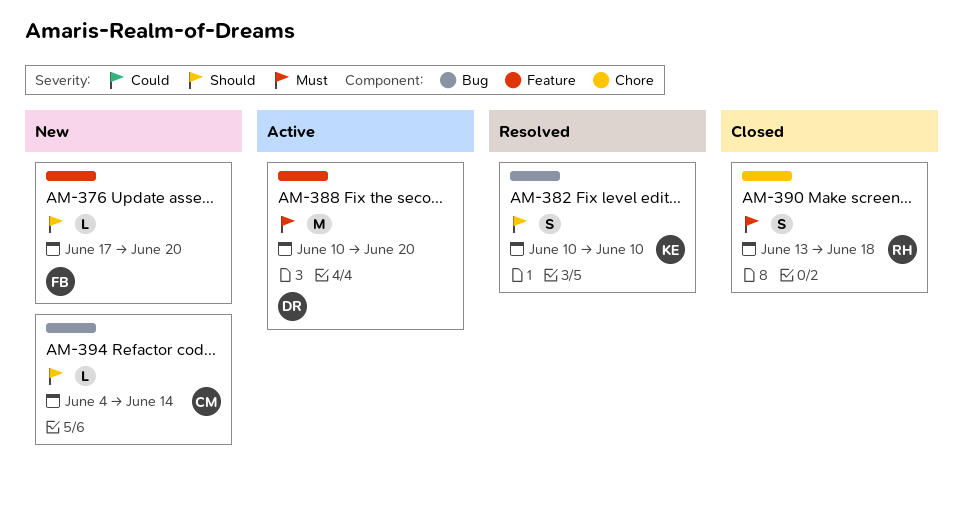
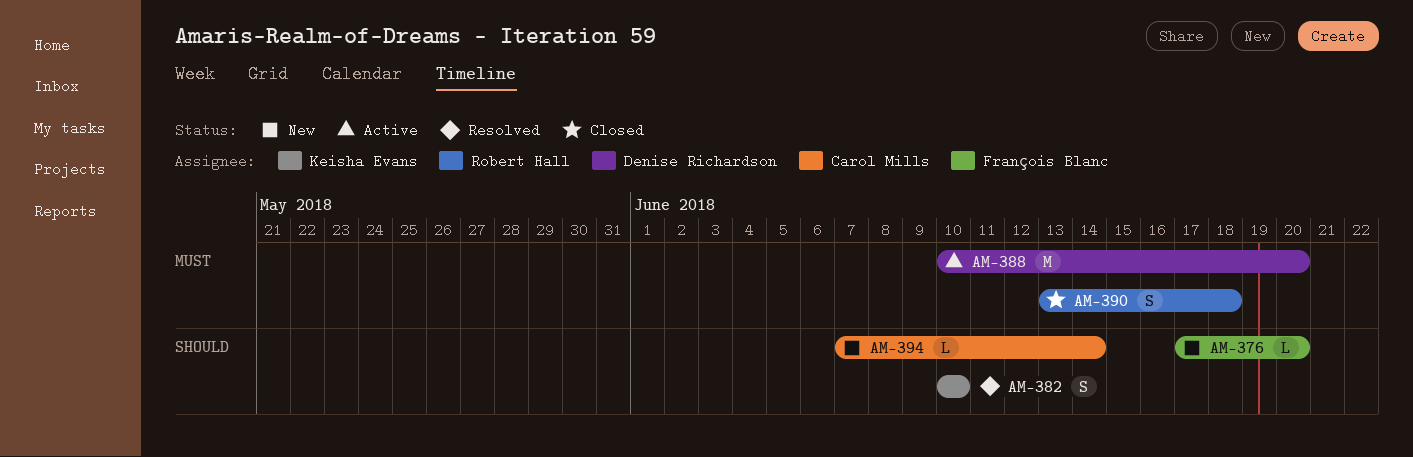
AM-394, start: Jun 4 -> Jun 7

